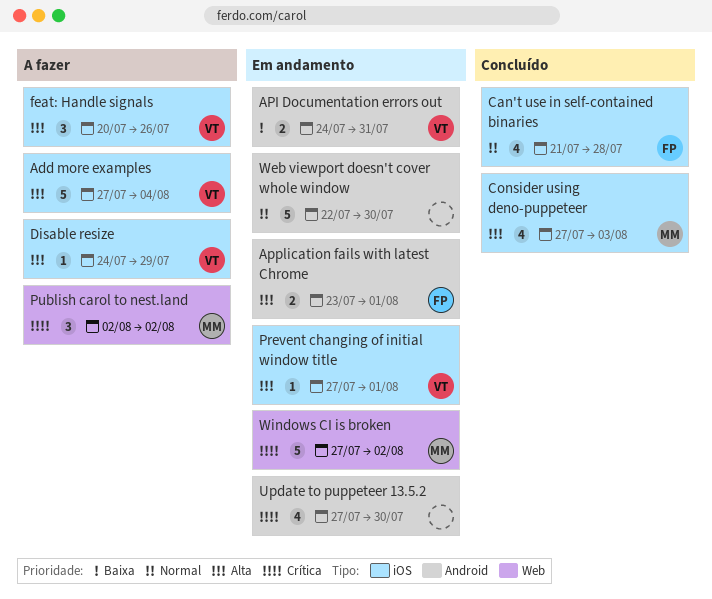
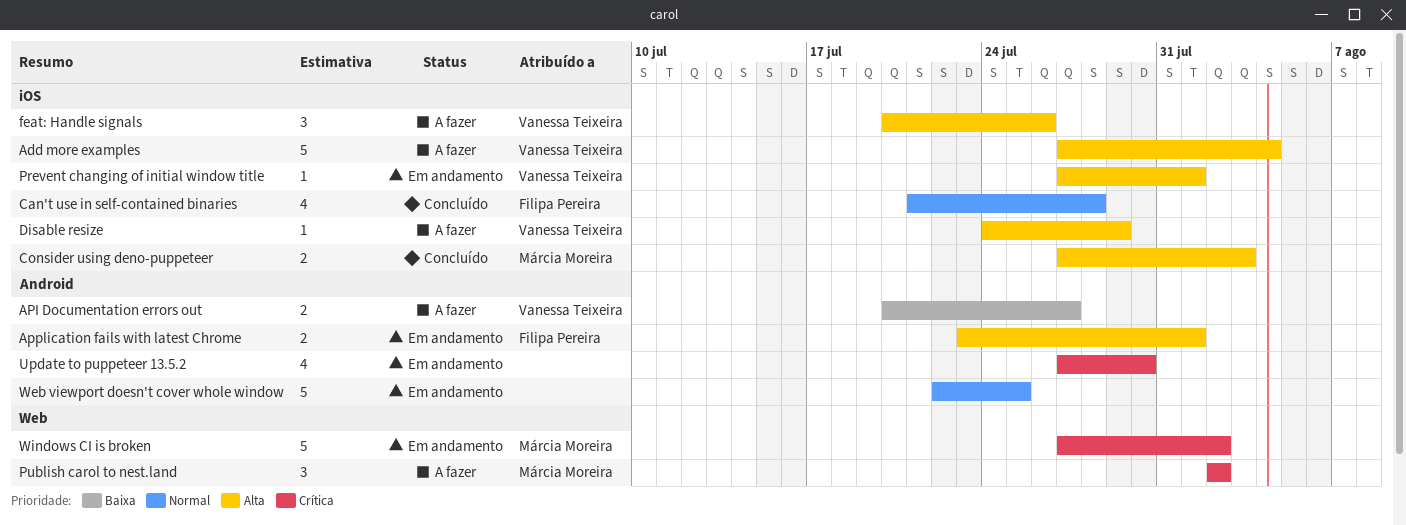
API Documentation errors out, status: Em andamento -> A fazer
API Documentation errors out, start: Jul 24 -> Jul 20
API Documentation errors out, due: Jul 31 -> Jul 27
Consider using deno-puppeteer, estimate: 4 -> 2
Web viewport doesn't cover whole window, due: Jul 30 -> Jul 25

